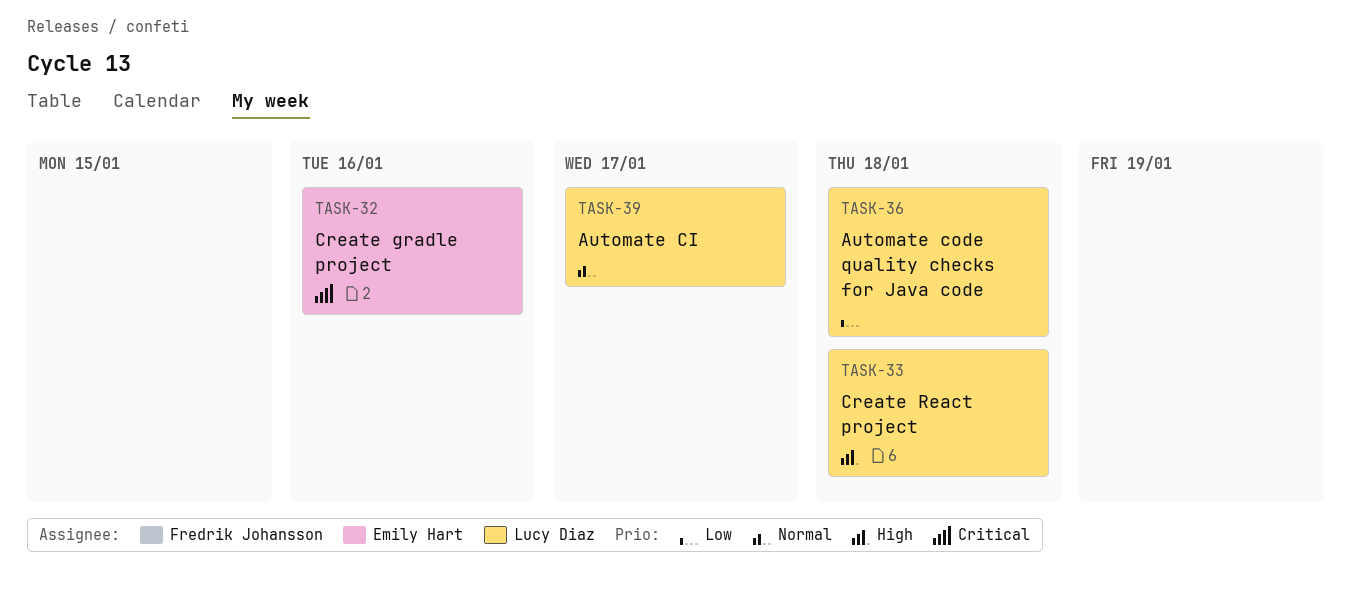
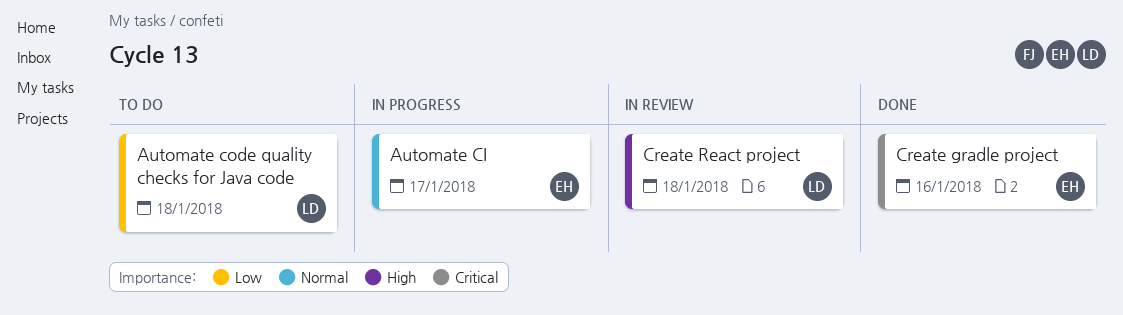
Automate CI, owner: Lucy Diaz -> Emily Hart

